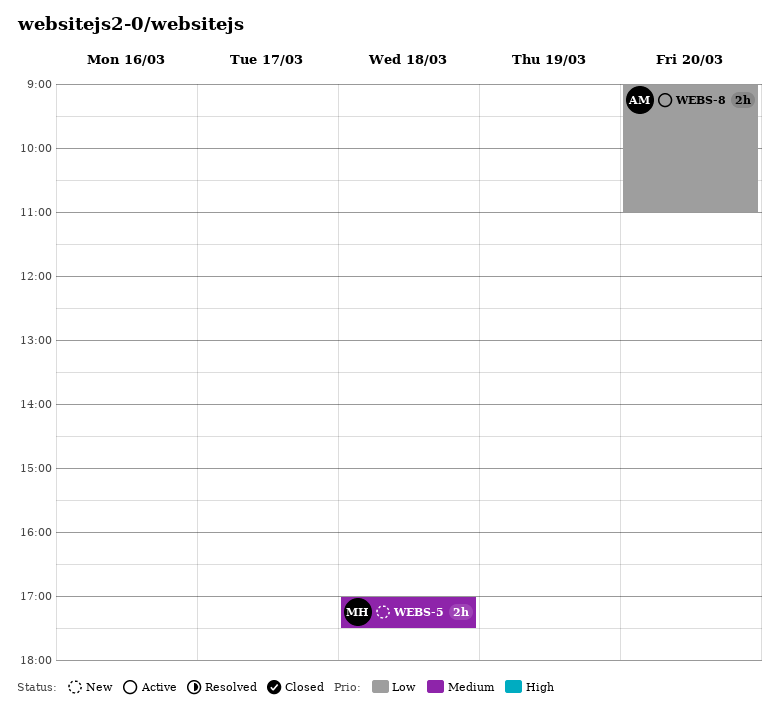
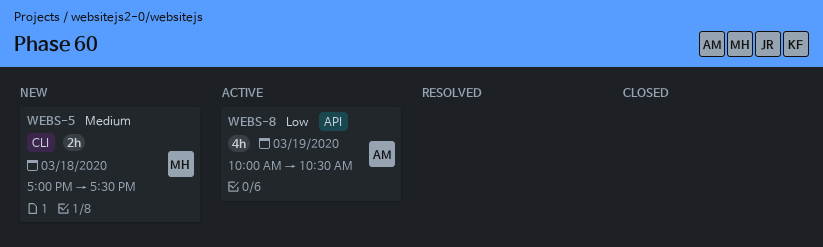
WEBS-8, estimate: 2h -> 4h
WEBS-8, day: Mar 20 -> Mar 19
WEBS-8, begins: 09:00 -> 10:00
WEBS-8, ends: 11:00 -> 10:30

